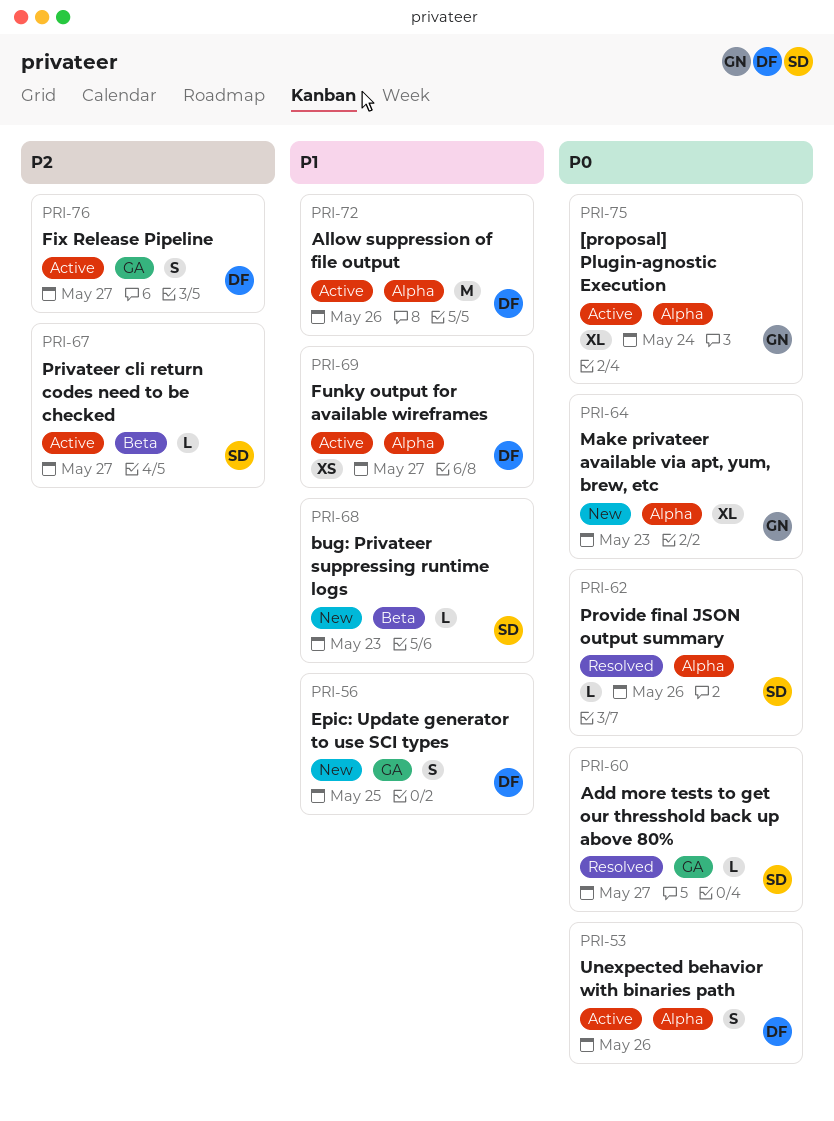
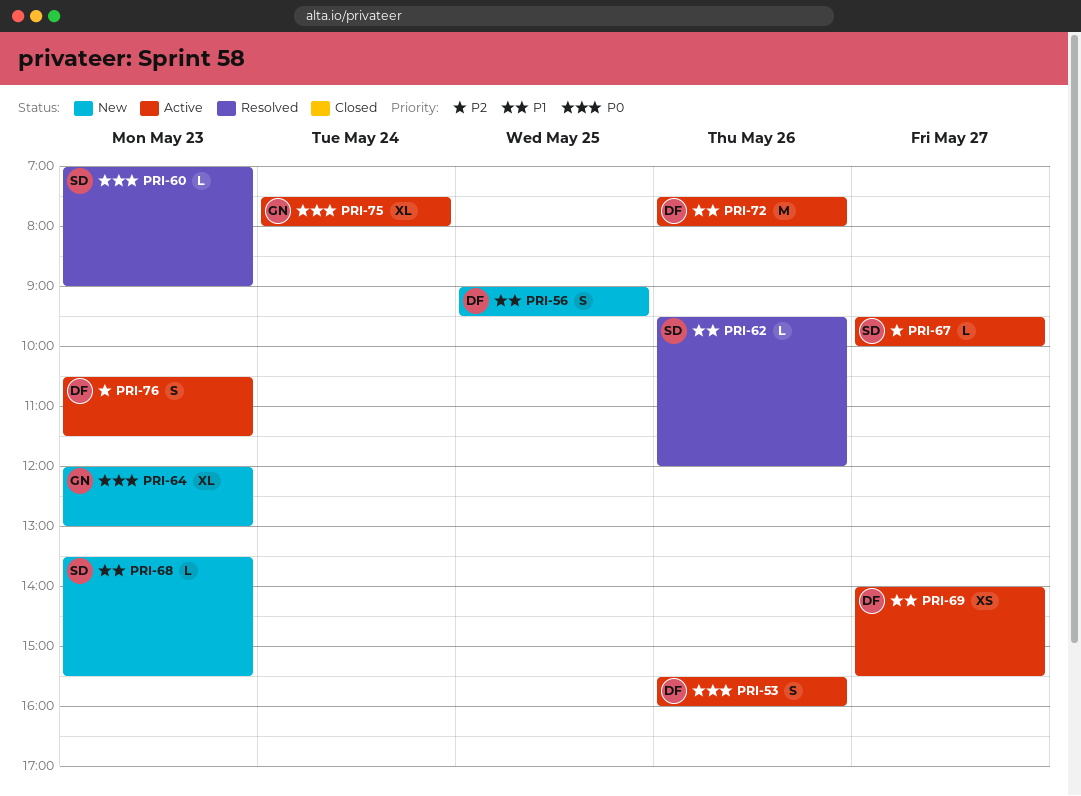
PRI-60, day: May 27 -> May 23
PRI-62, priority: P0 -> P1
PRI-76, day: May 27 -> May 23

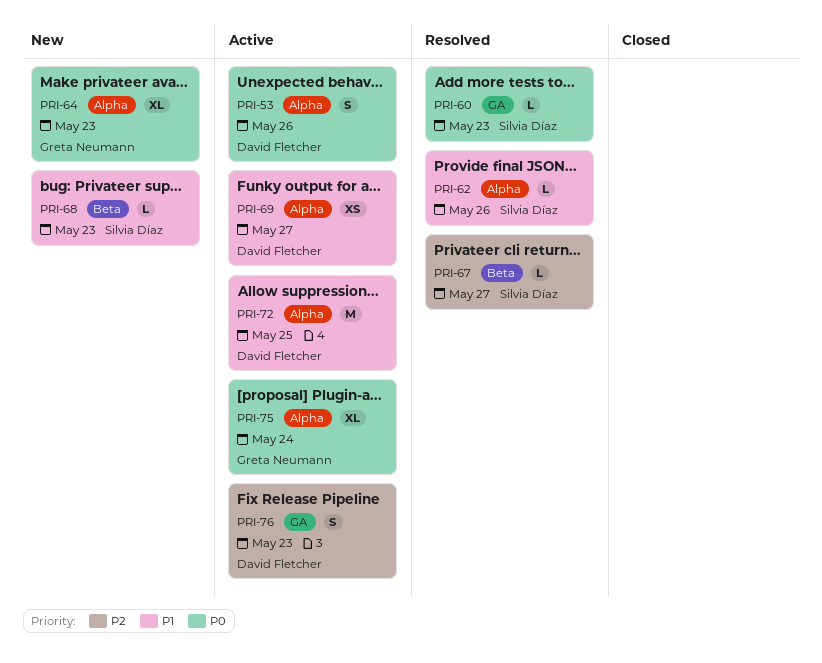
PRI-56: present -> none
PRI-67, status: Active -> Resolved
PRI-72, day: May 26 -> May 25

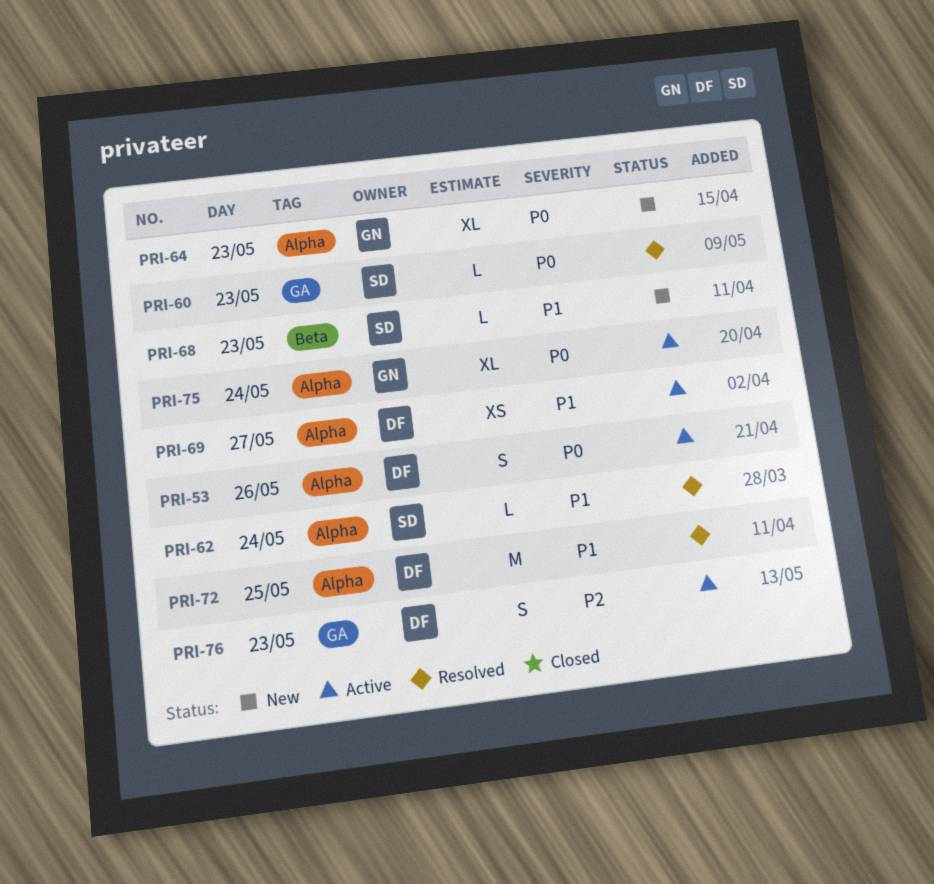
PRI-62, day: May 26 -> May 24
PRI-67: present -> none
PRI-72, status: Active -> Resolved

